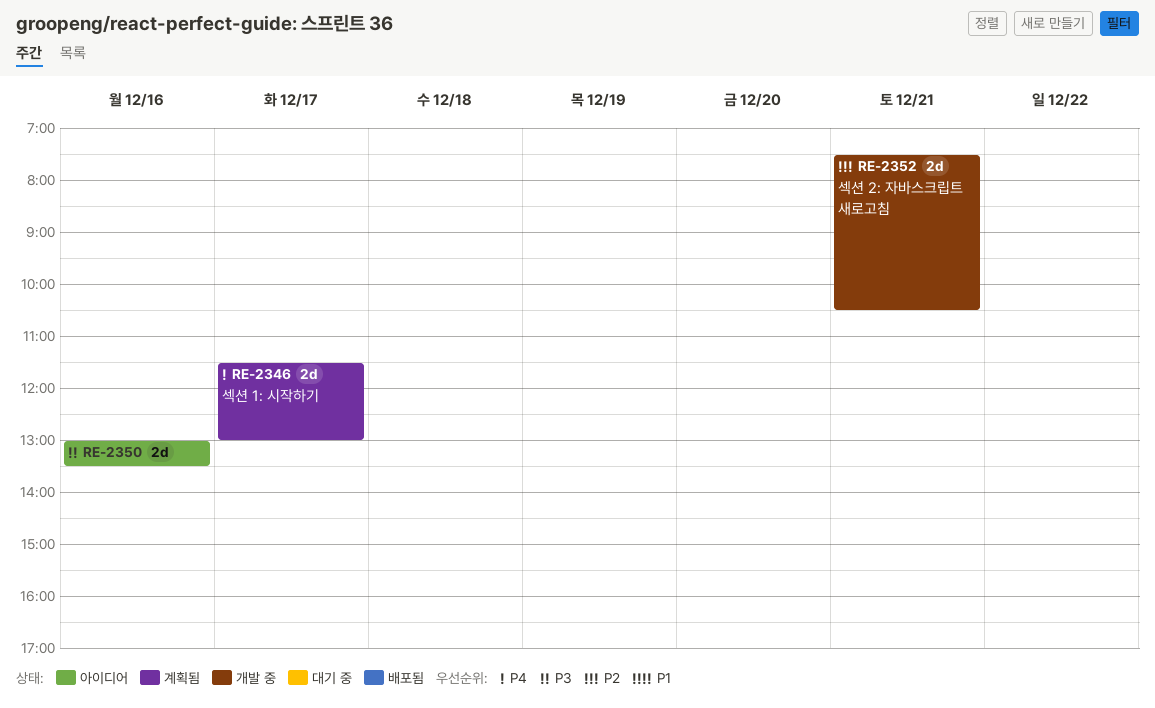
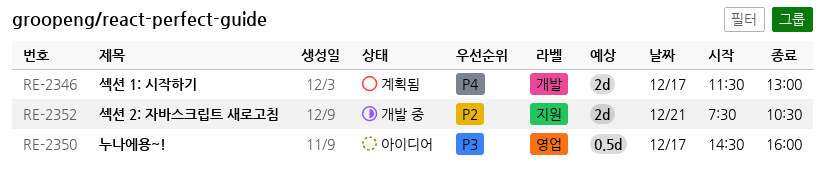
RE-2350, estimate: 2d -> 0.5d
RE-2350, day: Dec 16 -> Dec 17
RE-2350, begins: 13:00 -> 14:30
RE-2350, ends: 13:30 -> 16:00

